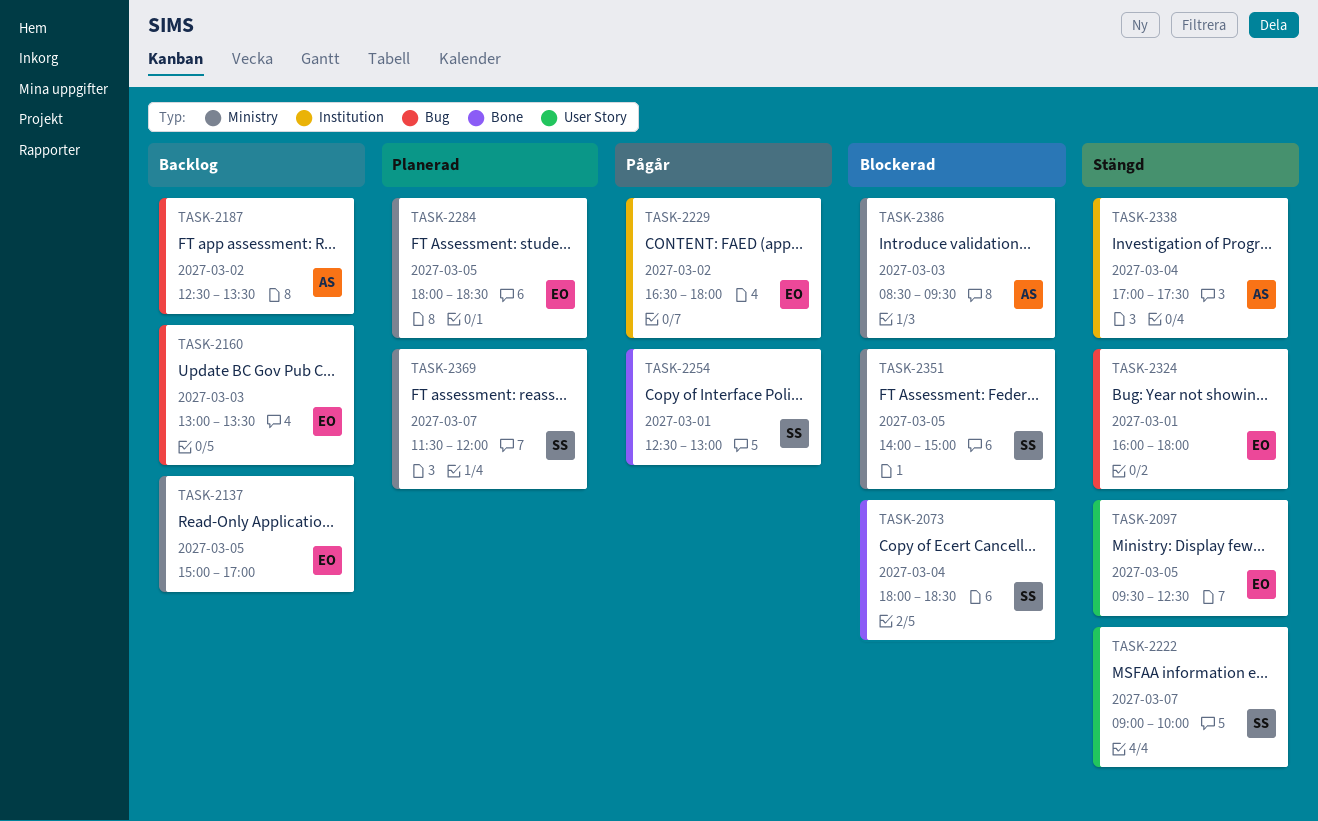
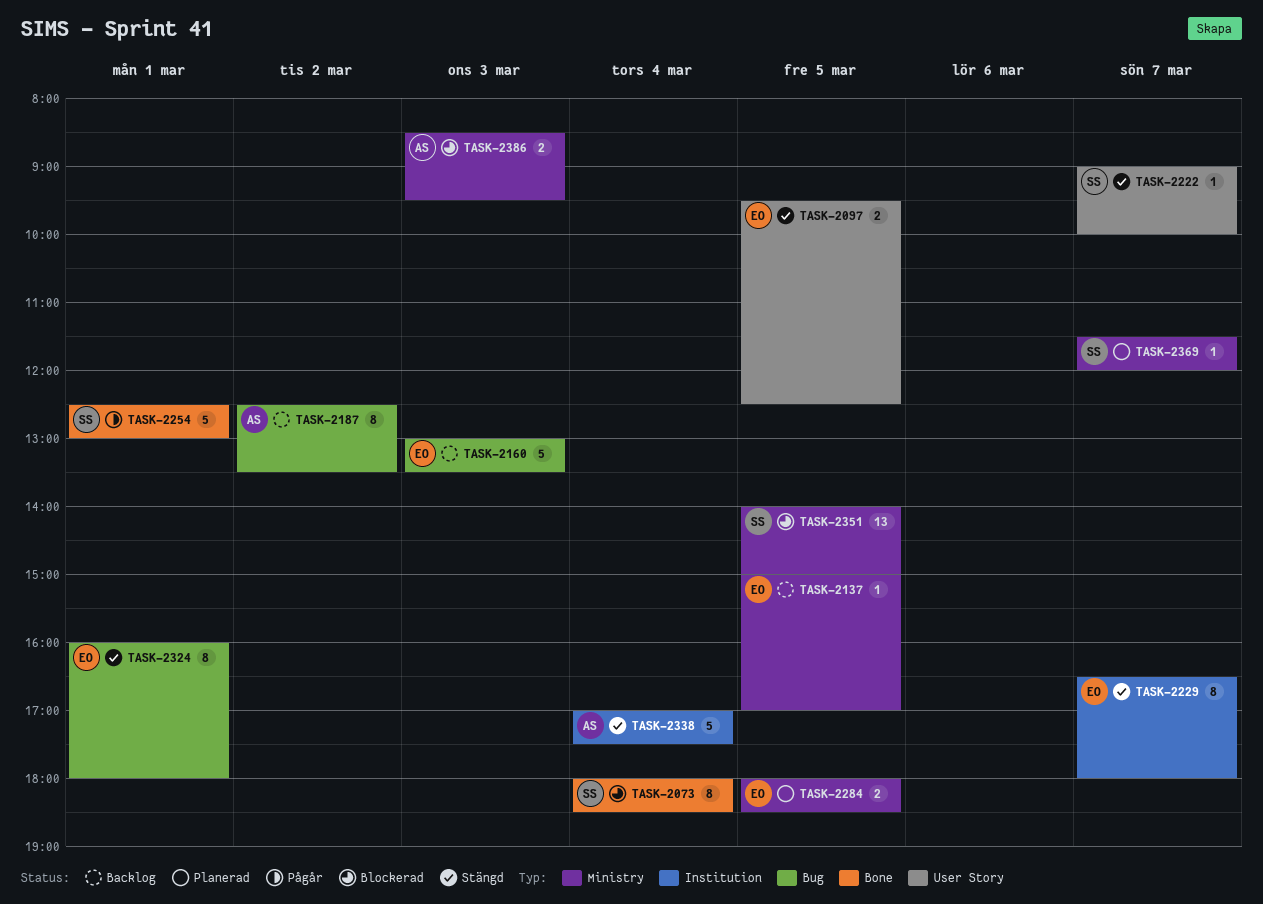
TASK-2229, status: Pågår -> Stängd
TASK-2229, day: Mar 2 -> Mar 7

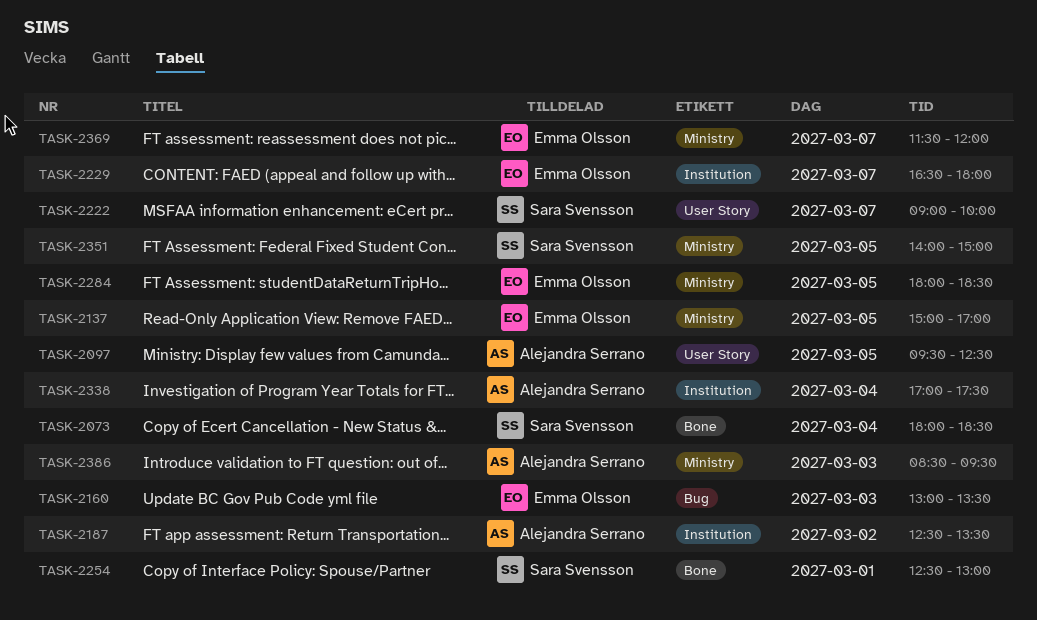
TASK-2097, owner: Emma Olsson -> Alejandra Serrano
TASK-2187, label: Bug -> Institution
TASK-2324: present -> none
TASK-2369, owner: Sara Svensson -> Emma Olsson

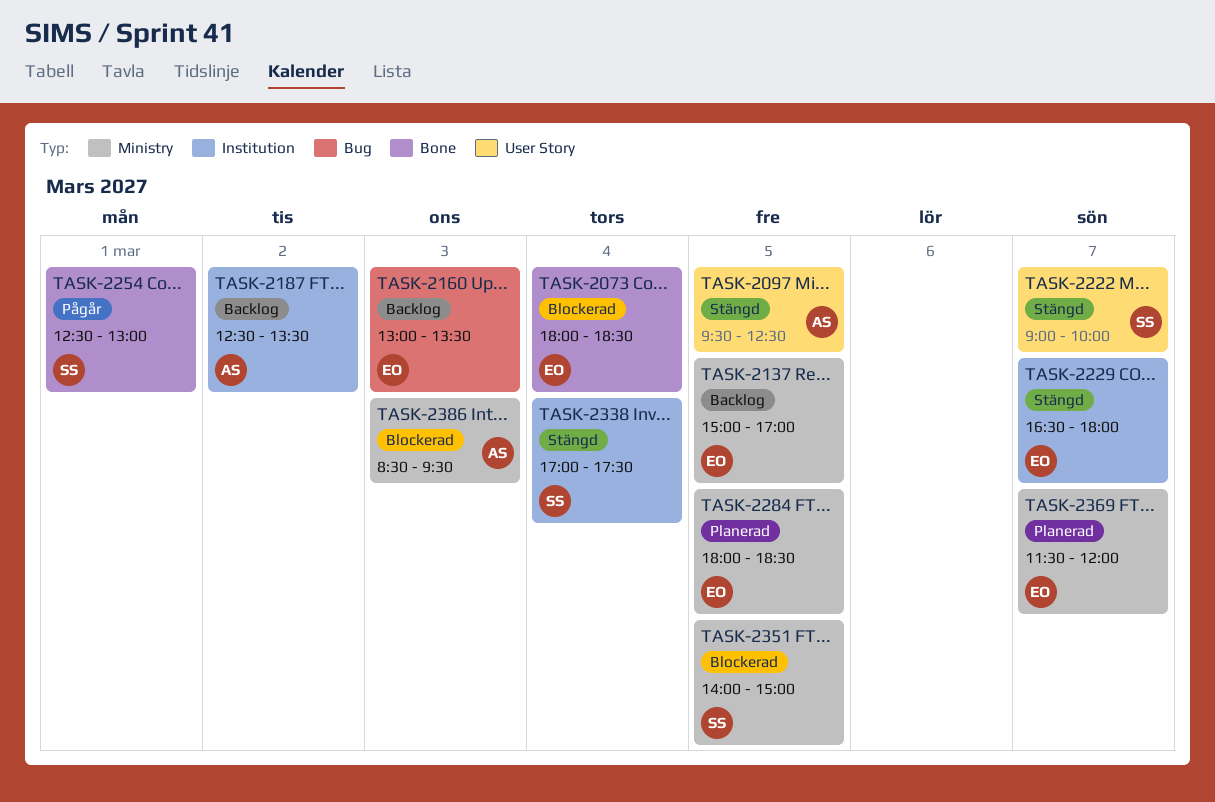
TASK-2073, owner: Sara Svensson -> Emma Olsson
TASK-2338, owner: Alejandra Serrano -> Sara Svensson

